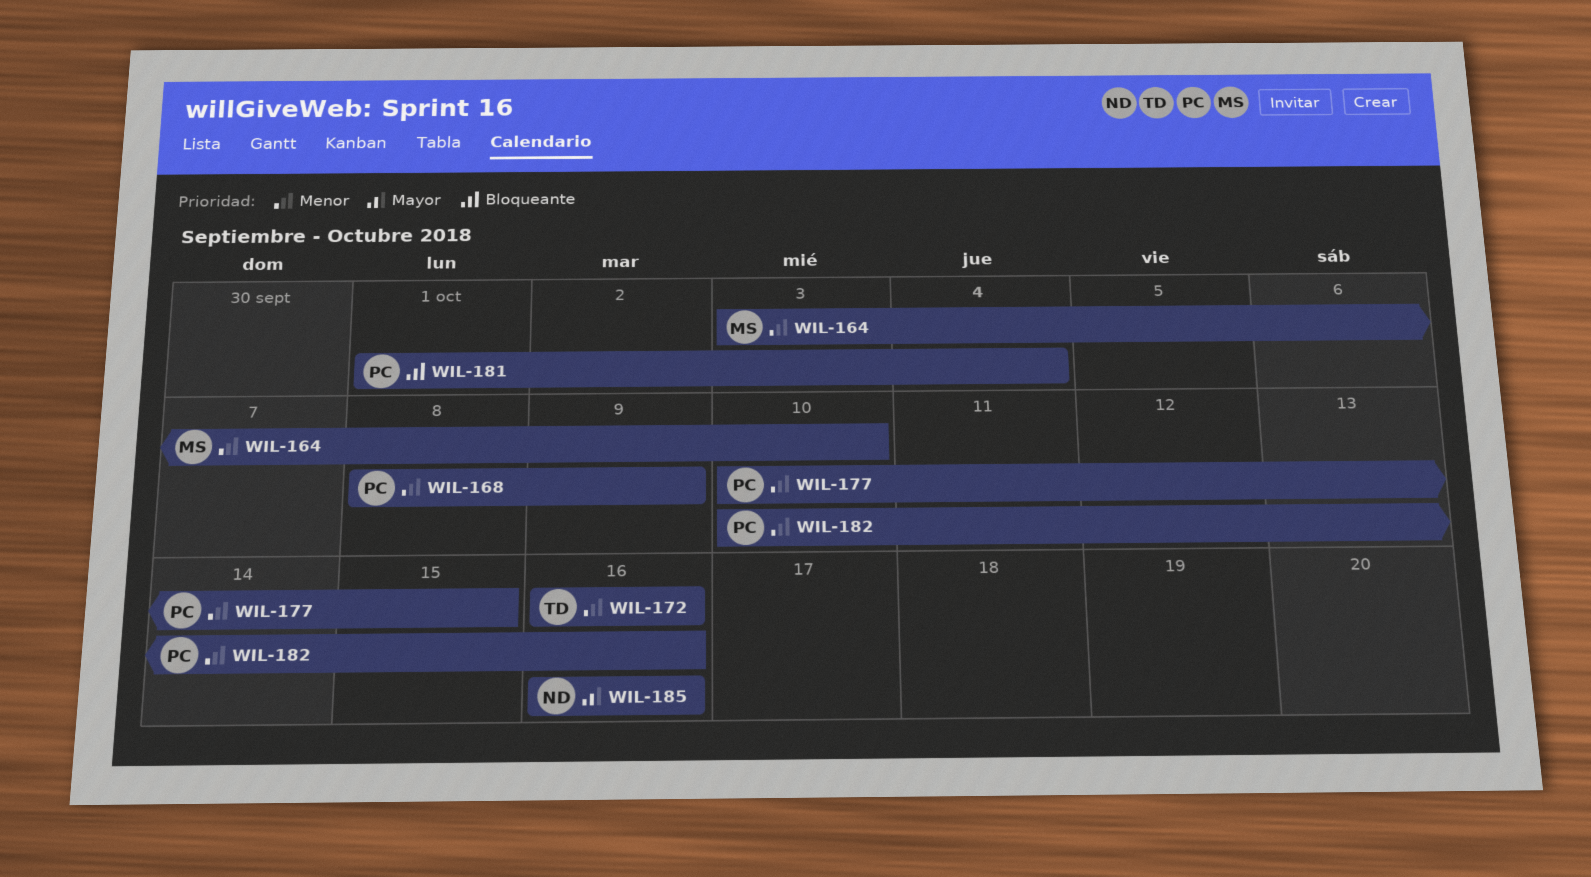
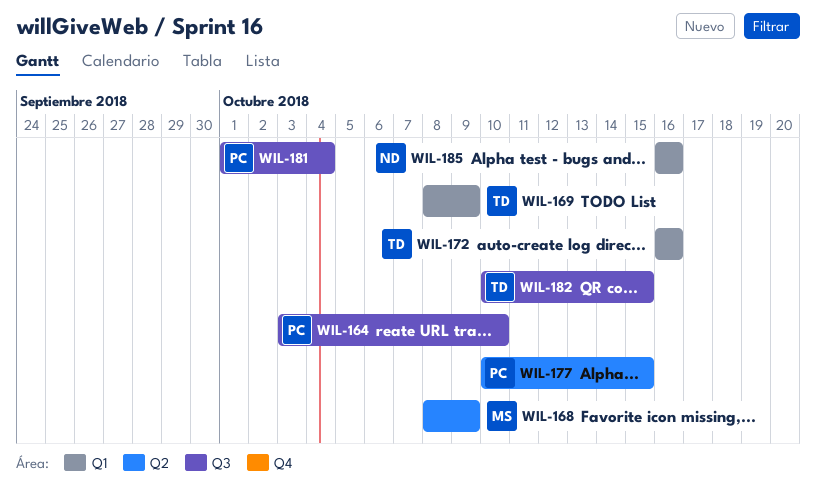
WIL-164, owner: MS -> PC
WIL-168, owner: PC -> MS
WIL-169: none -> present
WIL-182, owner: PC -> TD
WIL-182, due: Oct 16 -> Oct 15

